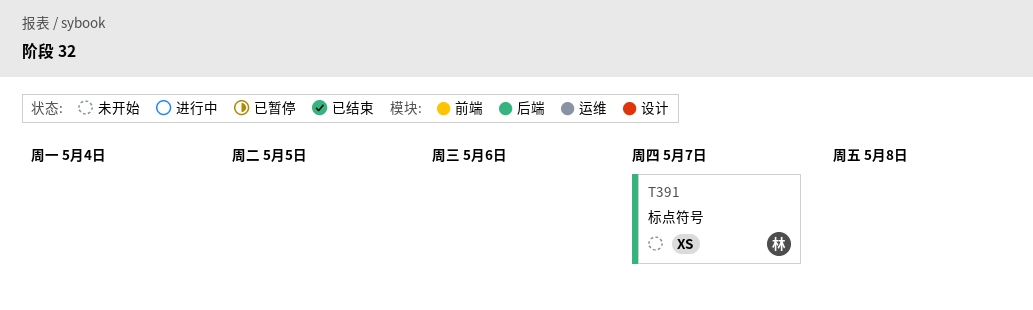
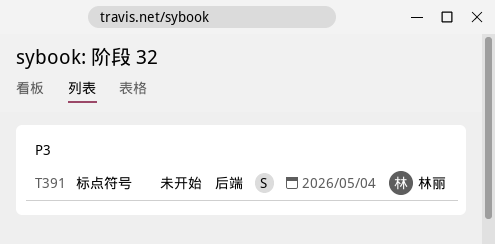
T391, estimate: XS -> S
T391, due: May 7 -> May 4

